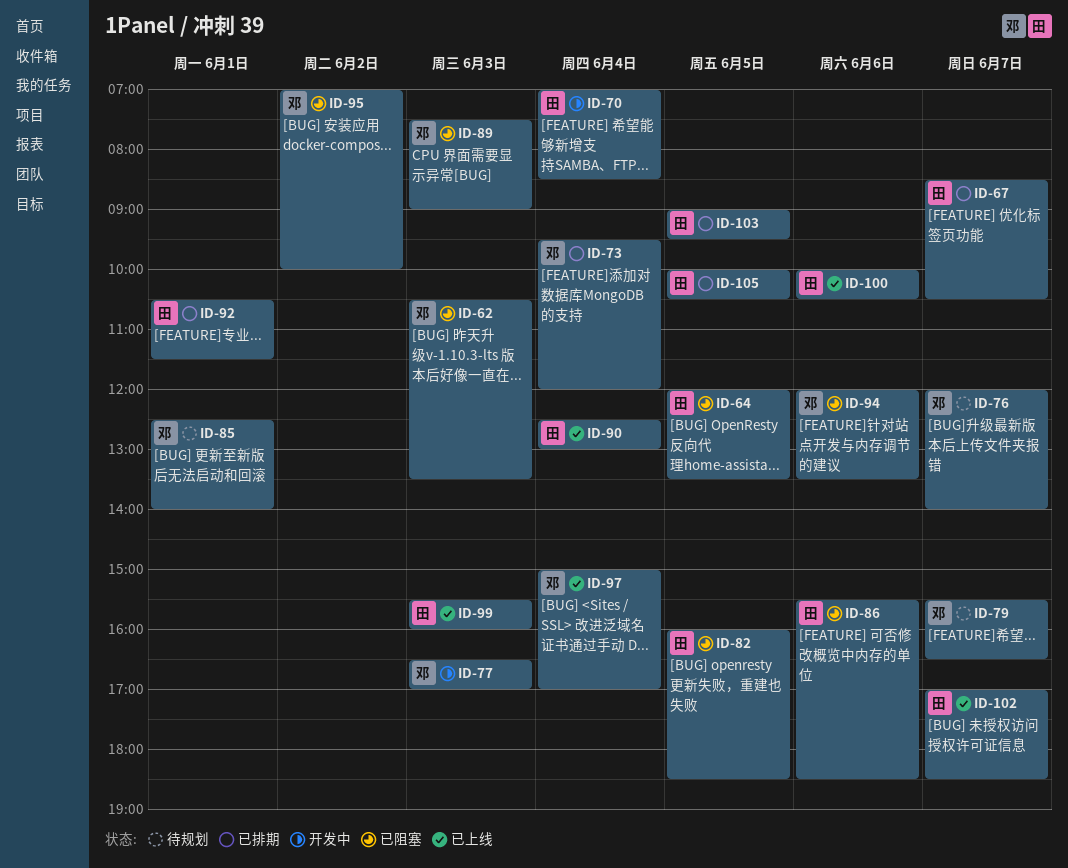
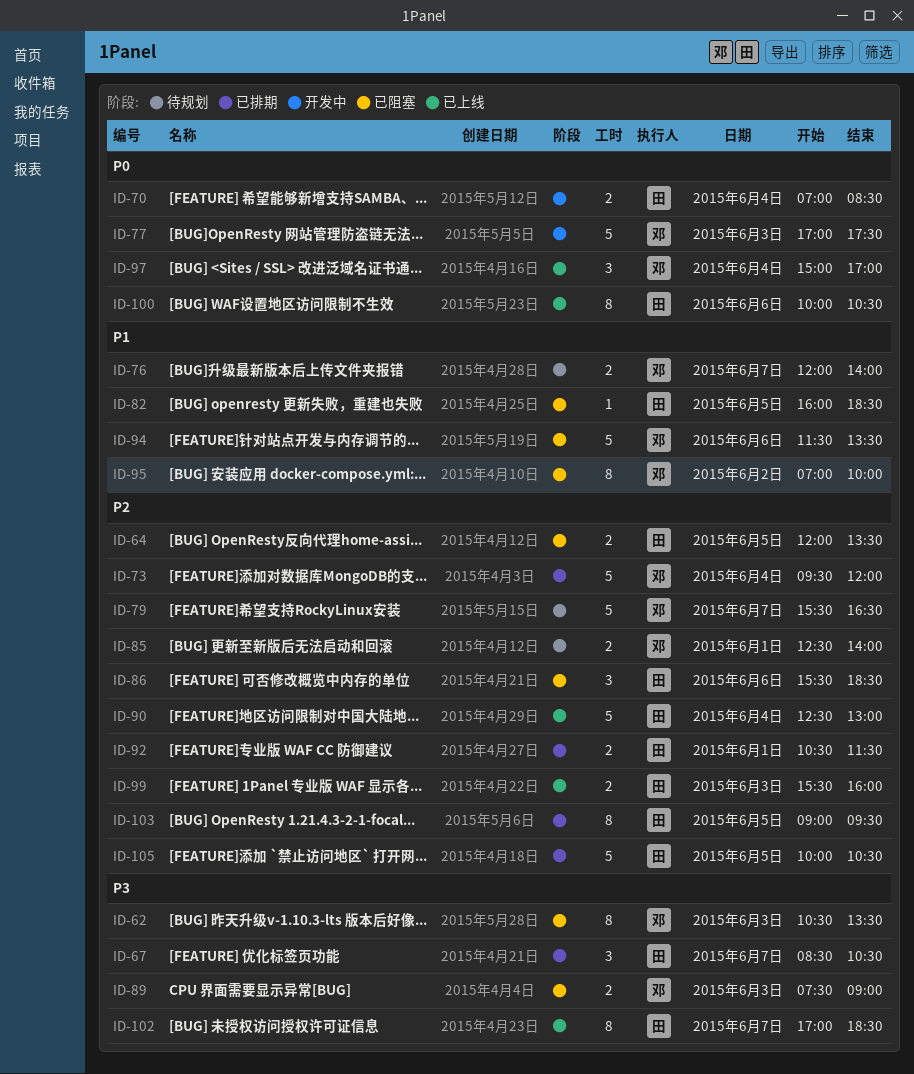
ID-77, begins: 16:30 -> 17:00
ID-77, ends: 17:00 -> 17:30
ID-94, begins: 12:00 -> 11:30

